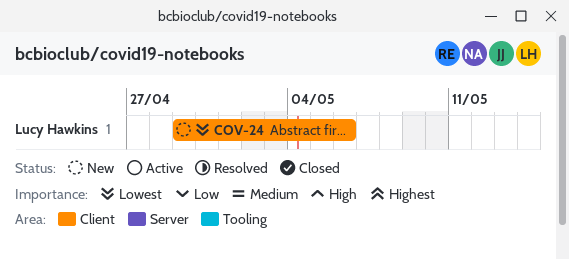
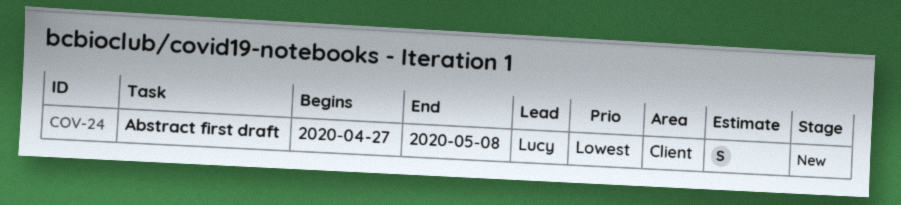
COV-24, start: Apr 29 -> Apr 27
COV-24, due: May 6 -> May 8

